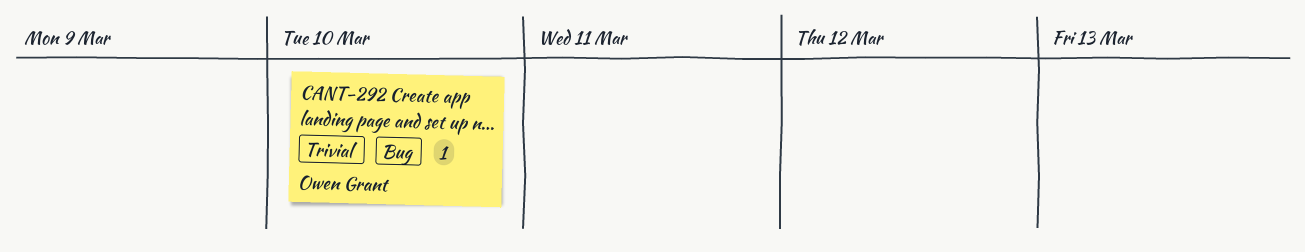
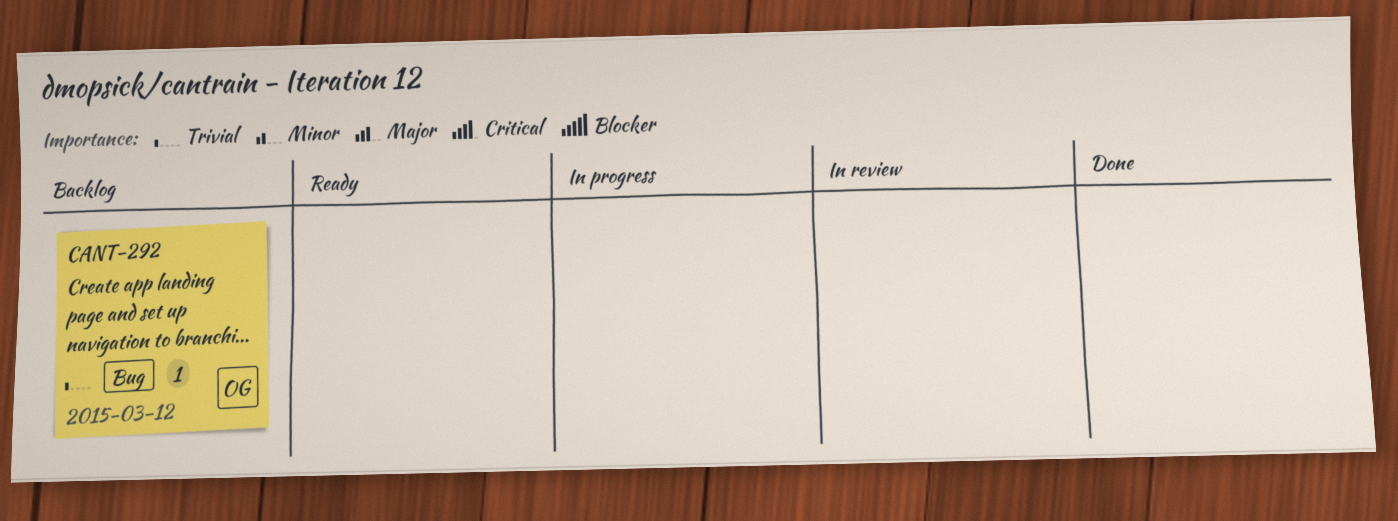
CANT-292, due: Mar 10 -> Mar 12

